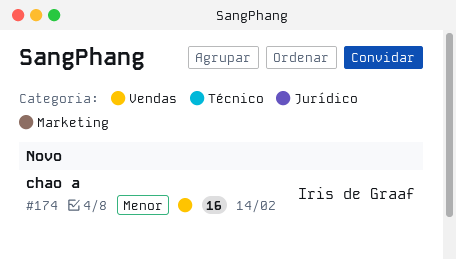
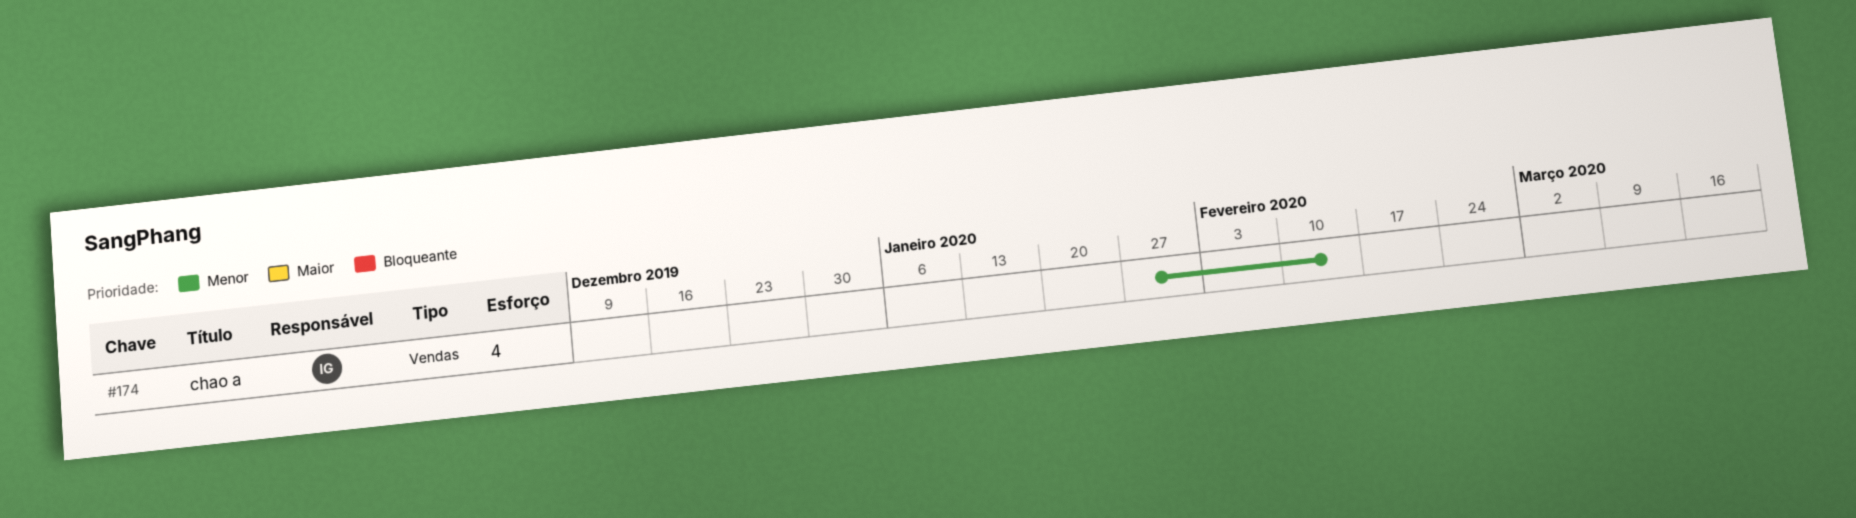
#174, estimate: 16 -> 4

